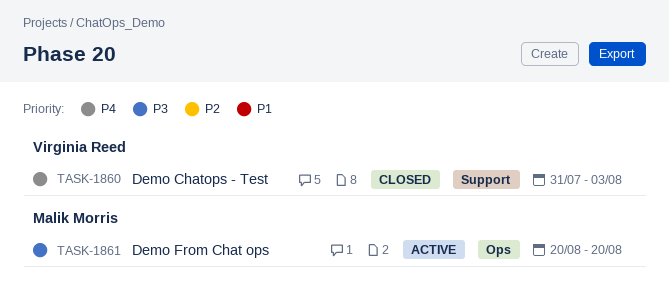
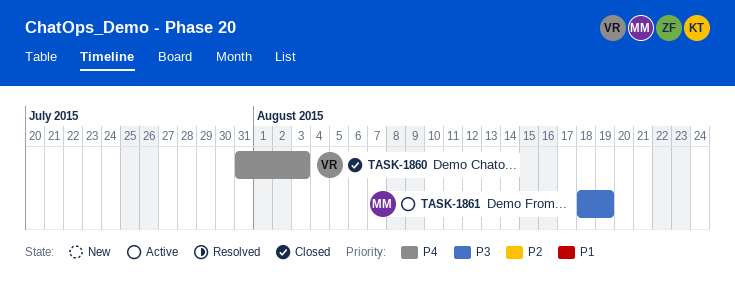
TASK-1861, start: Aug 20 -> Aug 18
TASK-1861, due: Aug 20 -> Aug 19

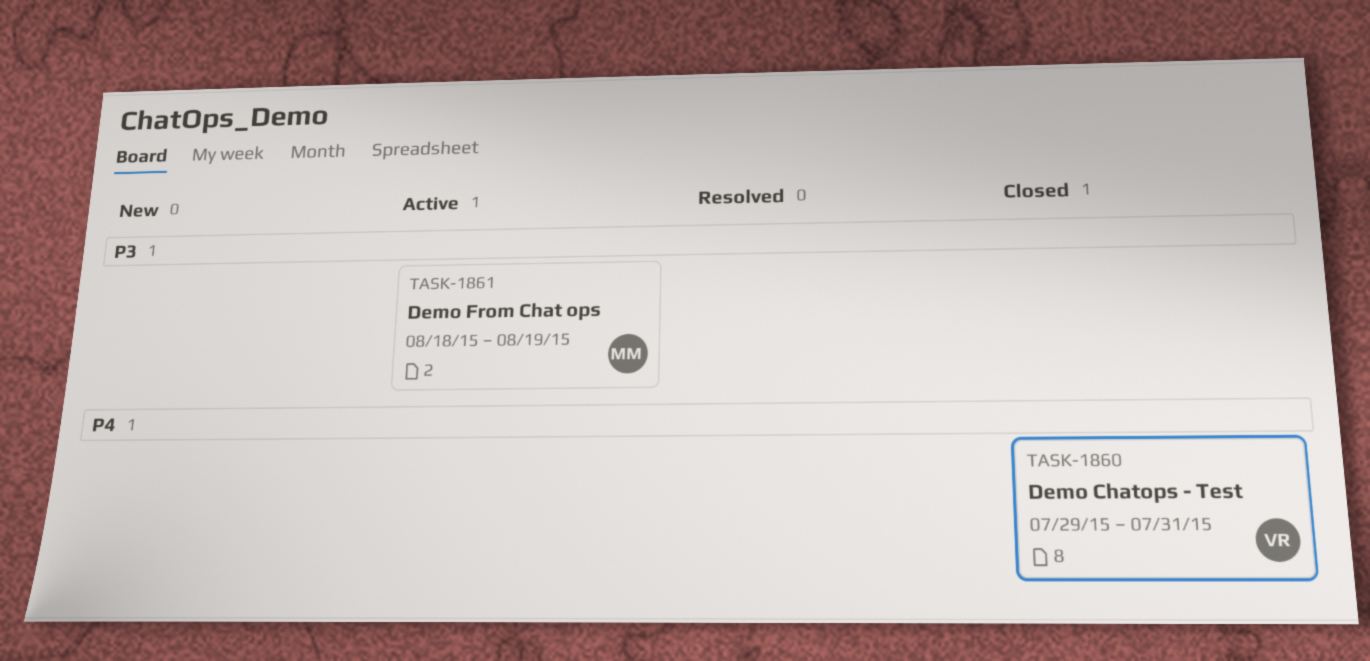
TASK-1860, start: Jul 31 -> Jul 29
TASK-1860, due: Aug 3 -> Jul 31

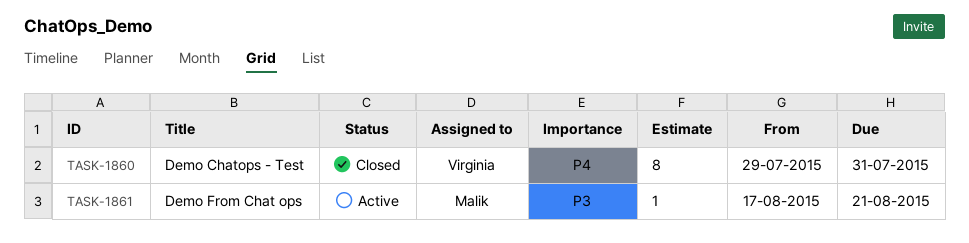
TASK-1861, start: Aug 18 -> Aug 17
TASK-1861, due: Aug 19 -> Aug 21

